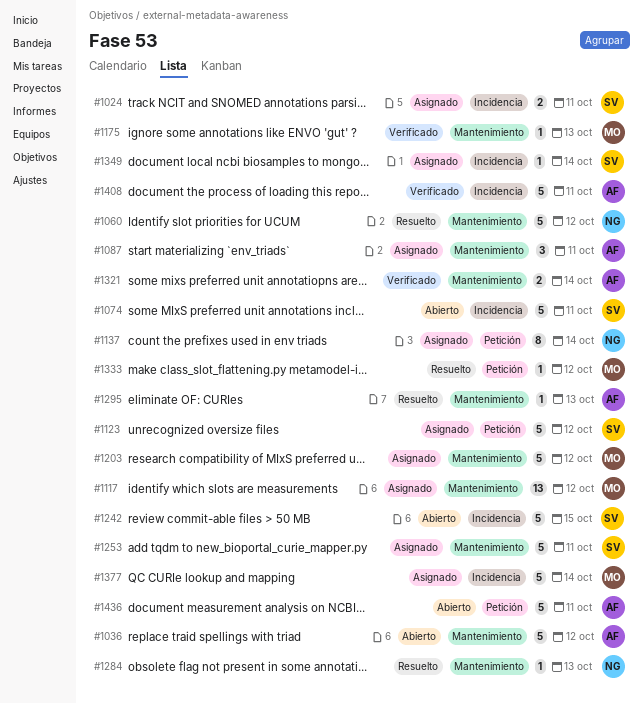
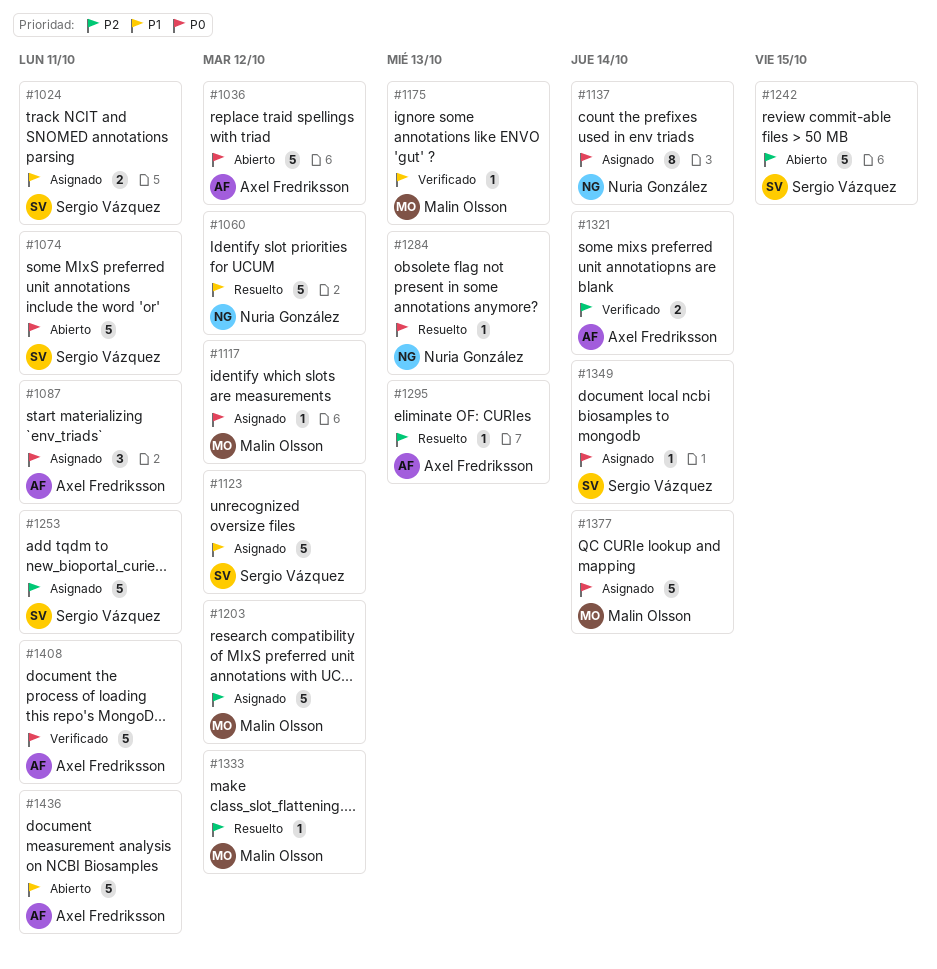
#1117, estimate: 13 -> 1

